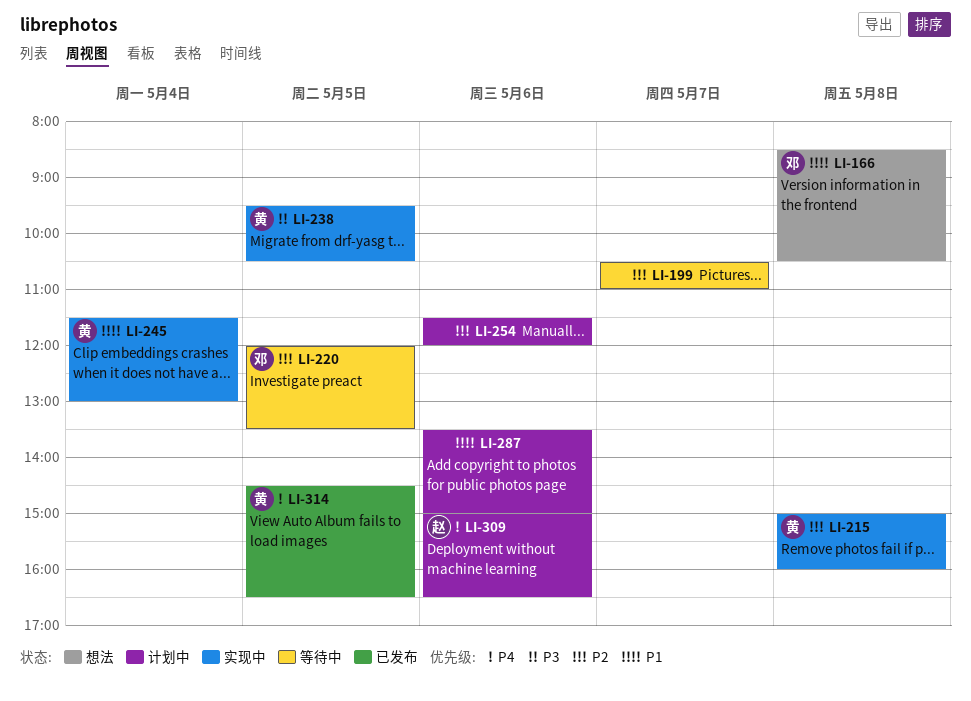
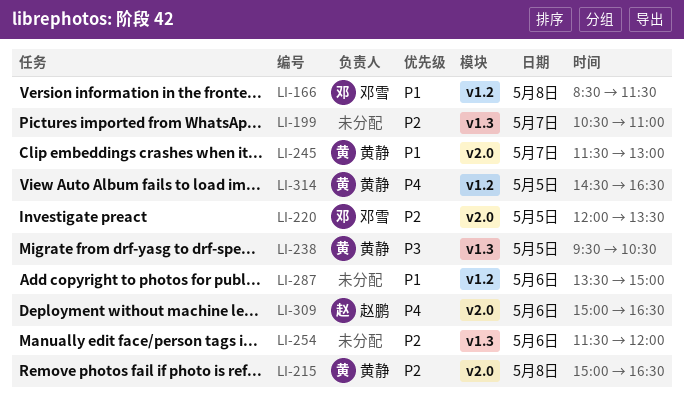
LI-166, ends: 10:30 -> 11:30
LI-215, ends: 16:00 -> 16:30
LI-245, day: May 4 -> May 7

